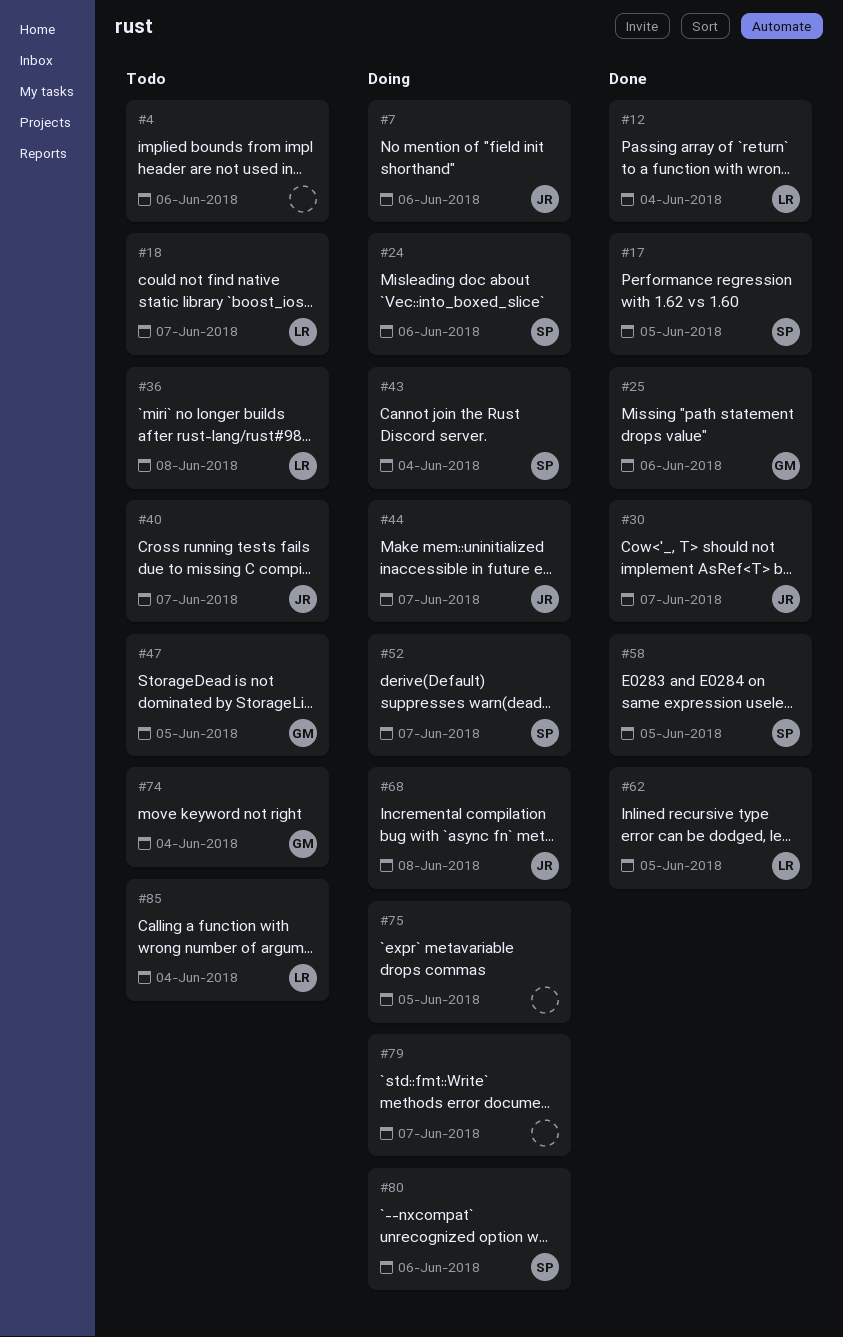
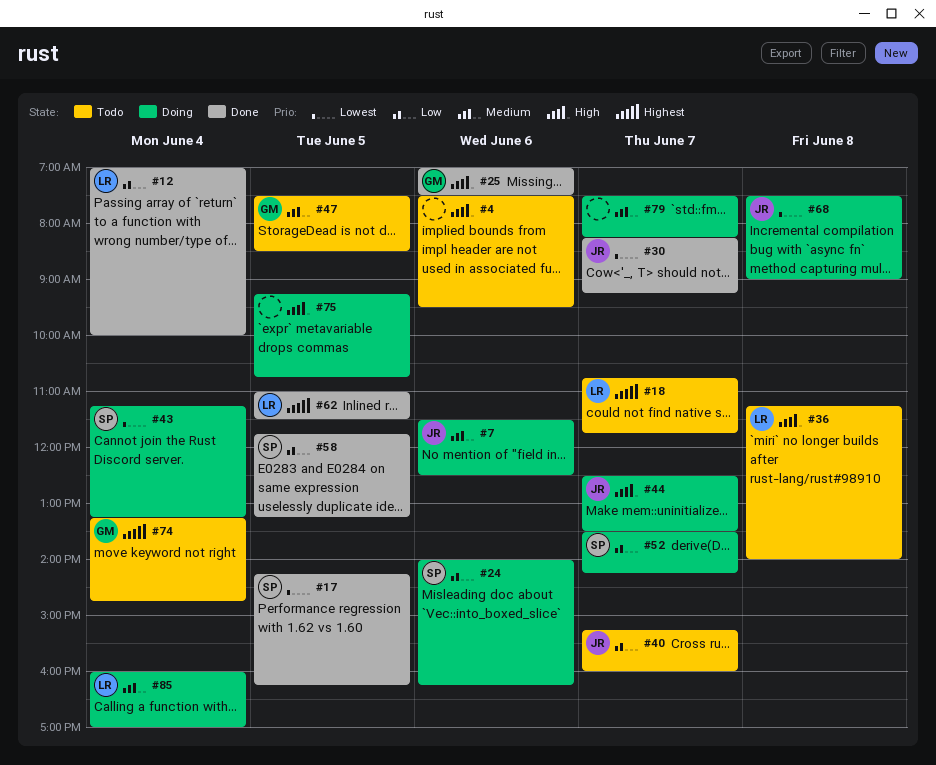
#80: present -> none
#85, status: Todo -> Doing

